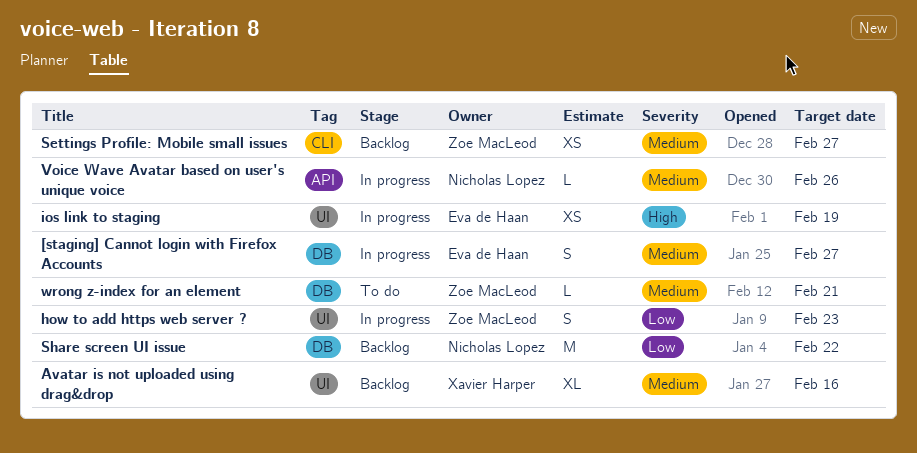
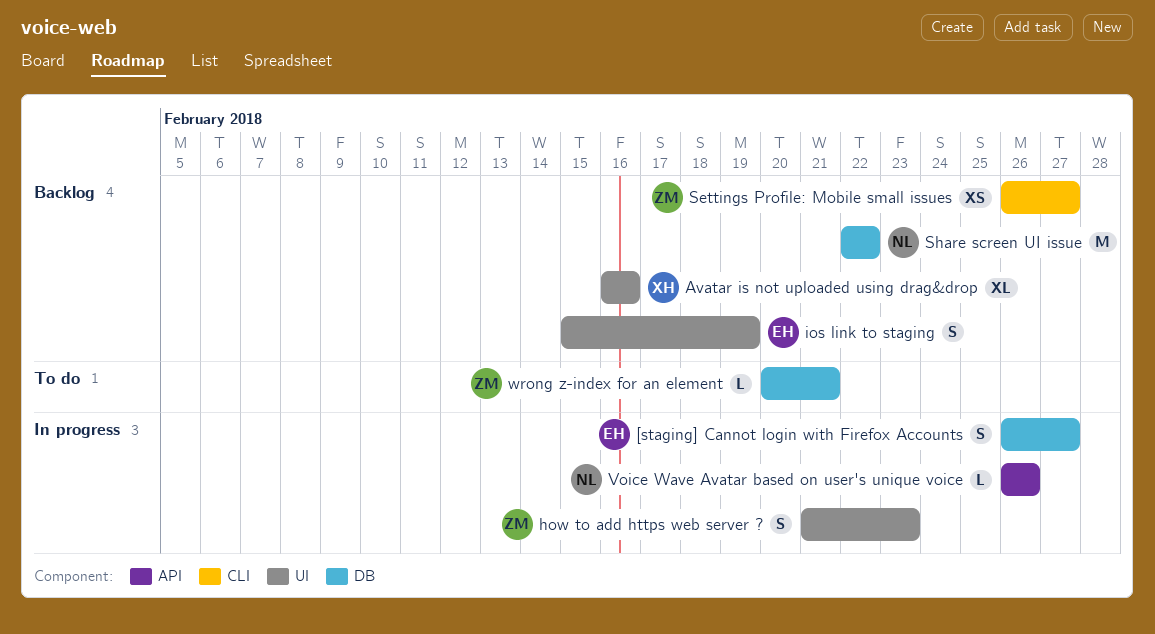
ios link to staging, status: In progress -> Backlog
ios link to staging, estimate: XS -> S

